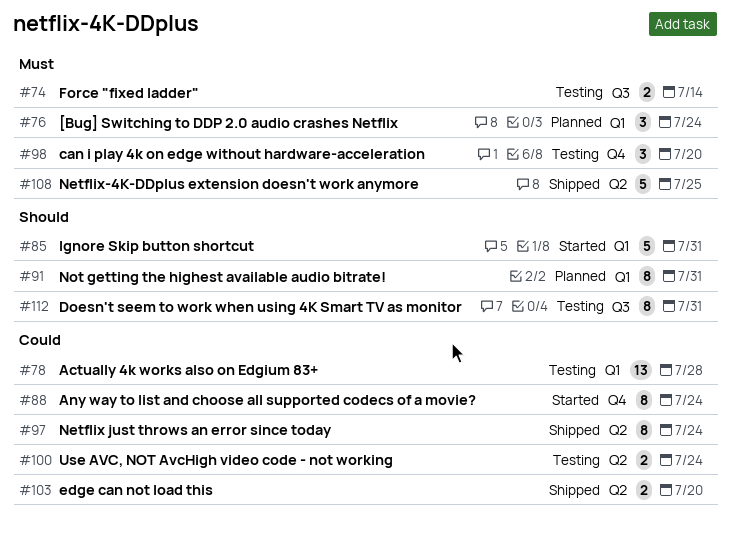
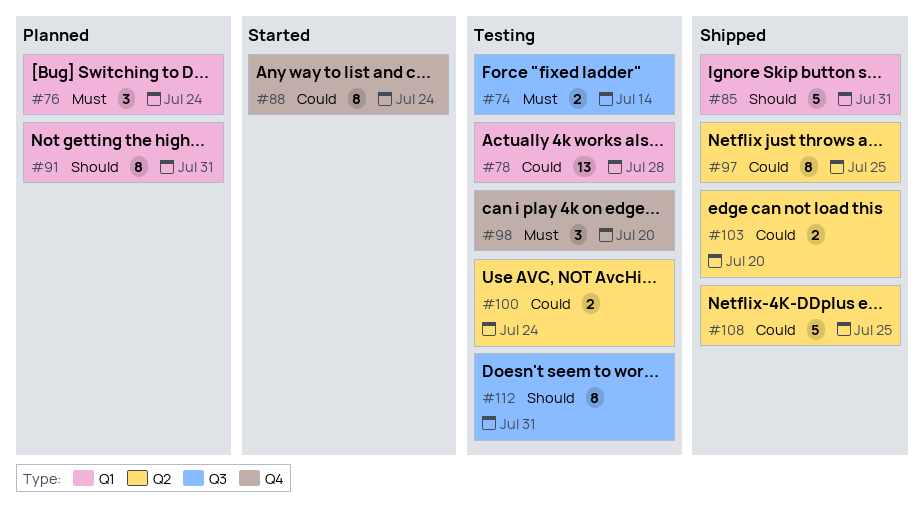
#85, status: Started -> Shipped
#97, due: Jul 24 -> Jul 25
#108, priority: Must -> Could

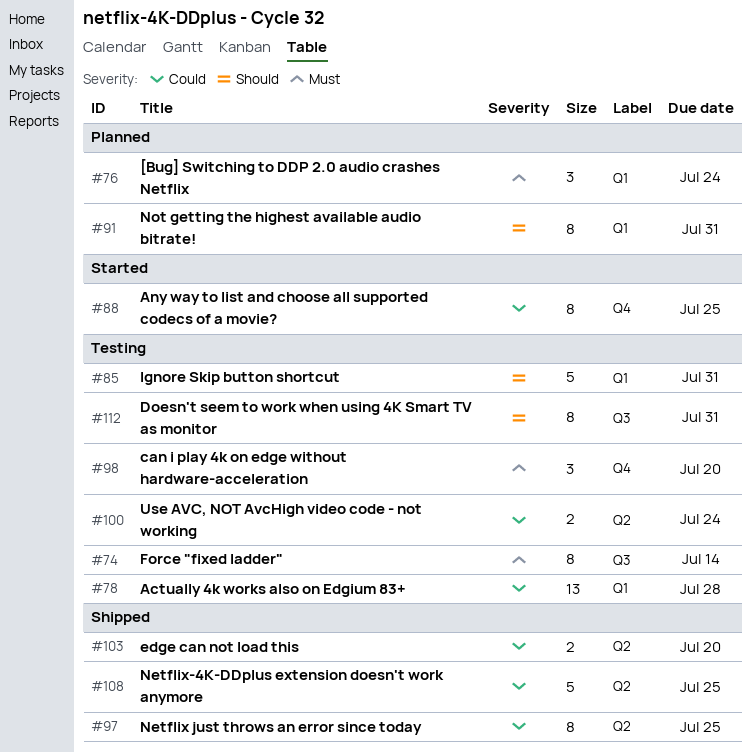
#74, estimate: 2 -> 8
#85, status: Shipped -> Testing
#88, due: Jul 24 -> Jul 25

